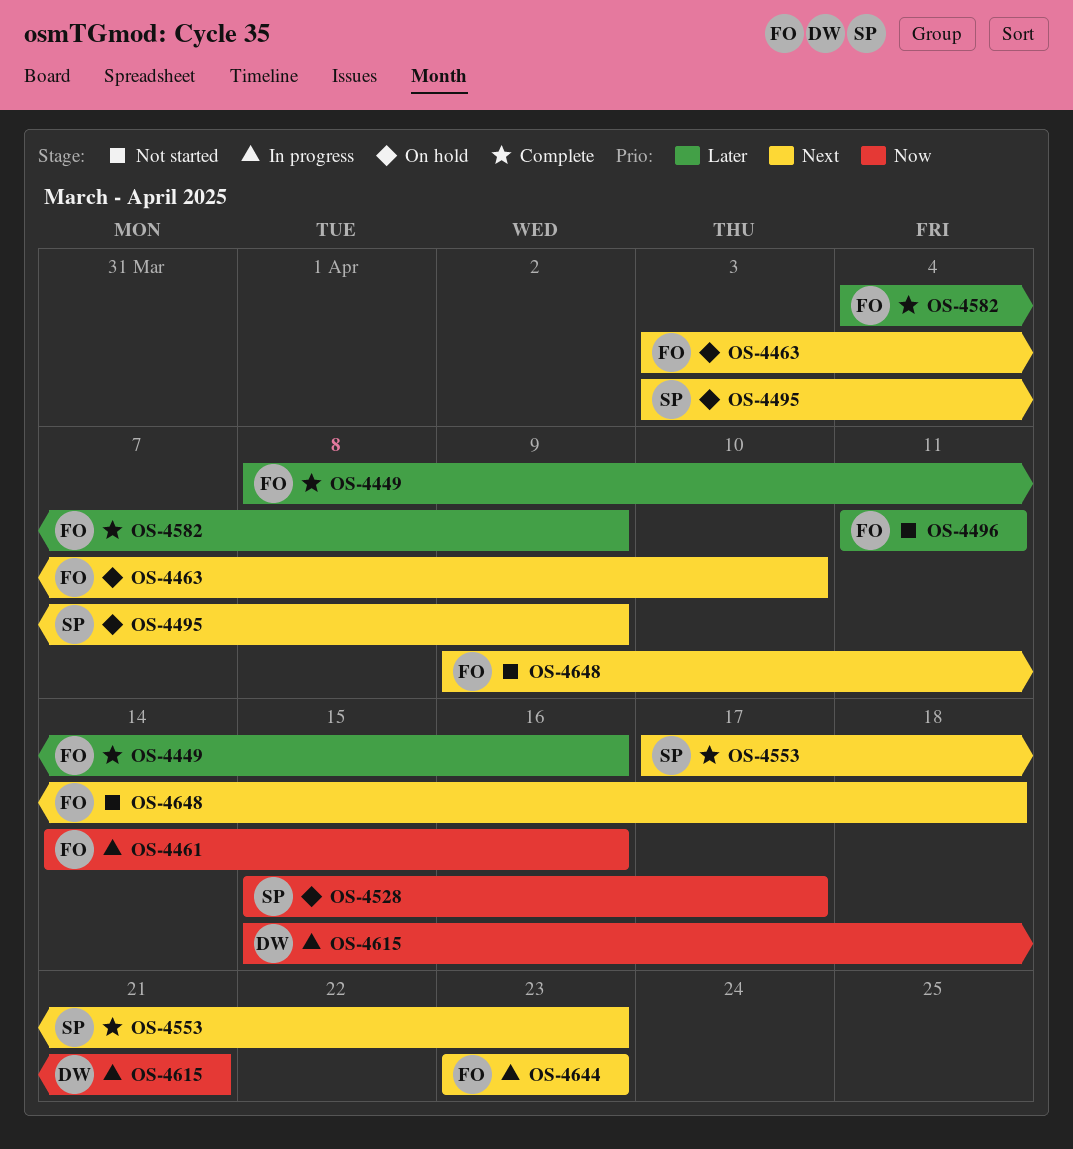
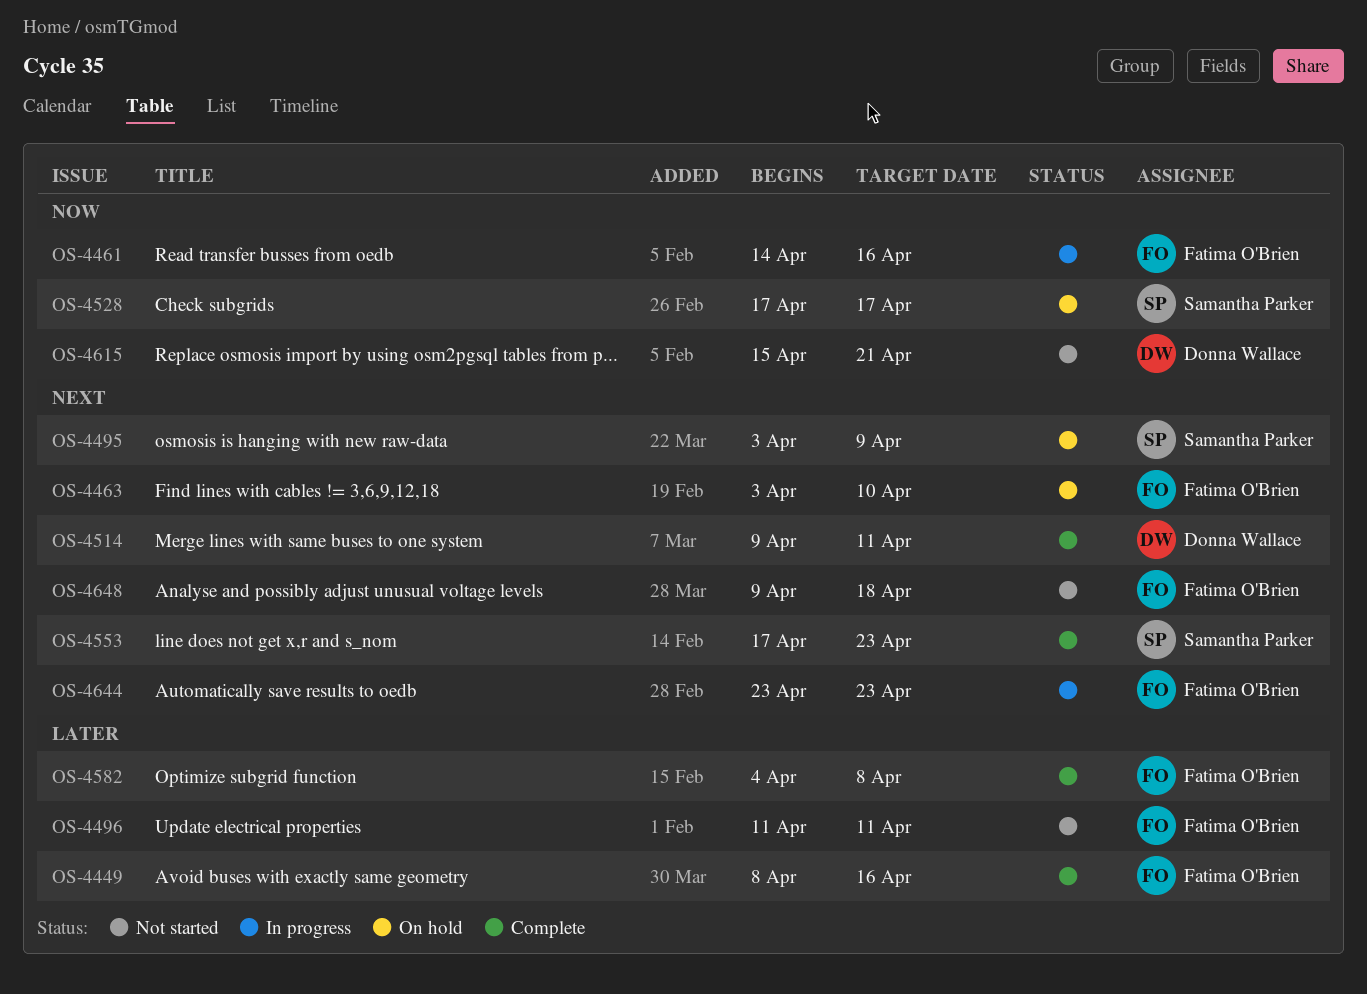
OS-4514: none -> present
OS-4528, start: Apr 15 -> Apr 17
OS-4582, due: Apr 9 -> Apr 8
OS-4615, status: In progress -> Not started

